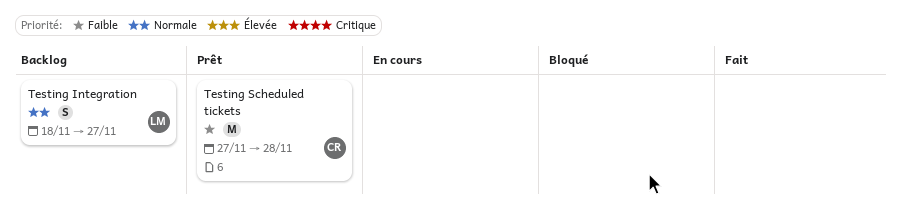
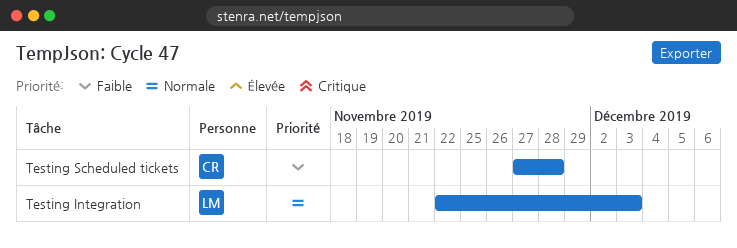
Testing Integration, start: Nov 18 -> Nov 22
Testing Integration, due: Nov 27 -> Dec 3

